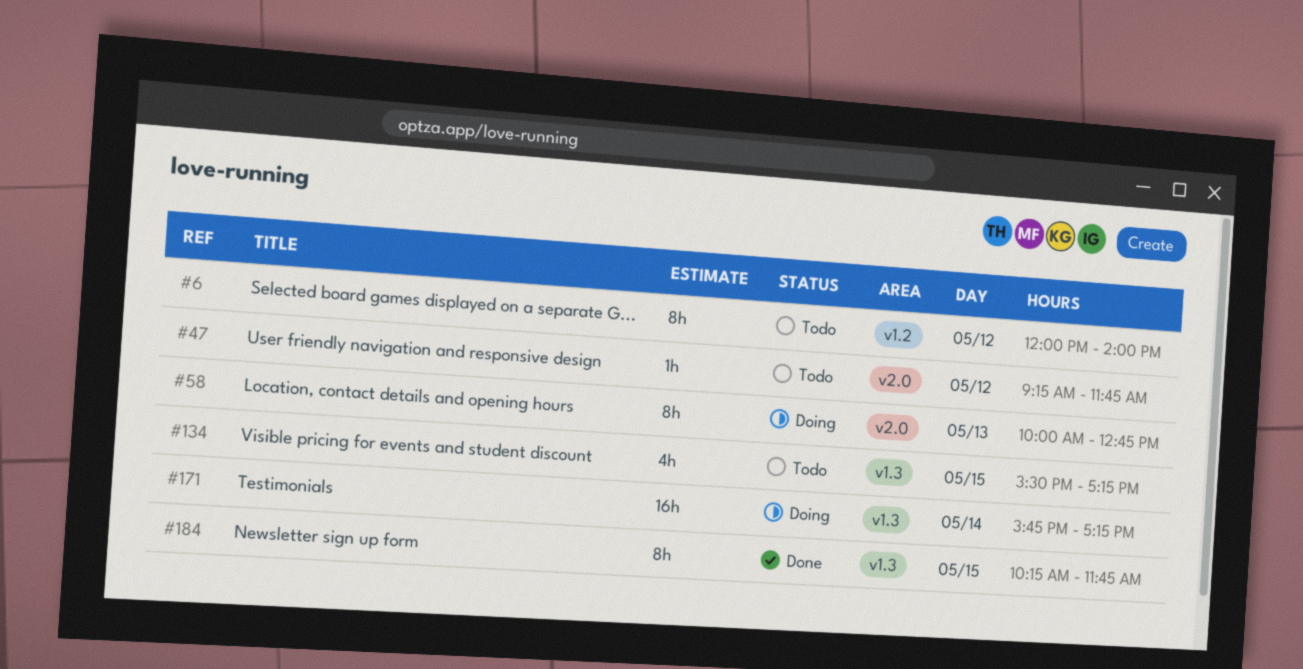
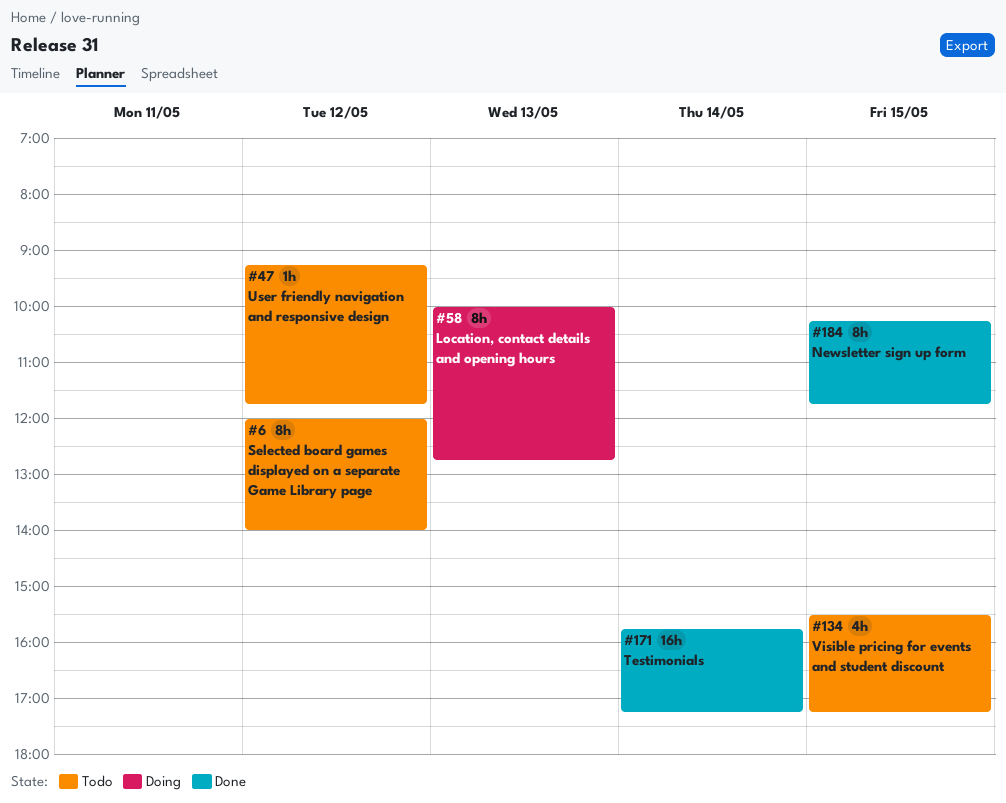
#171, status: Doing -> Done

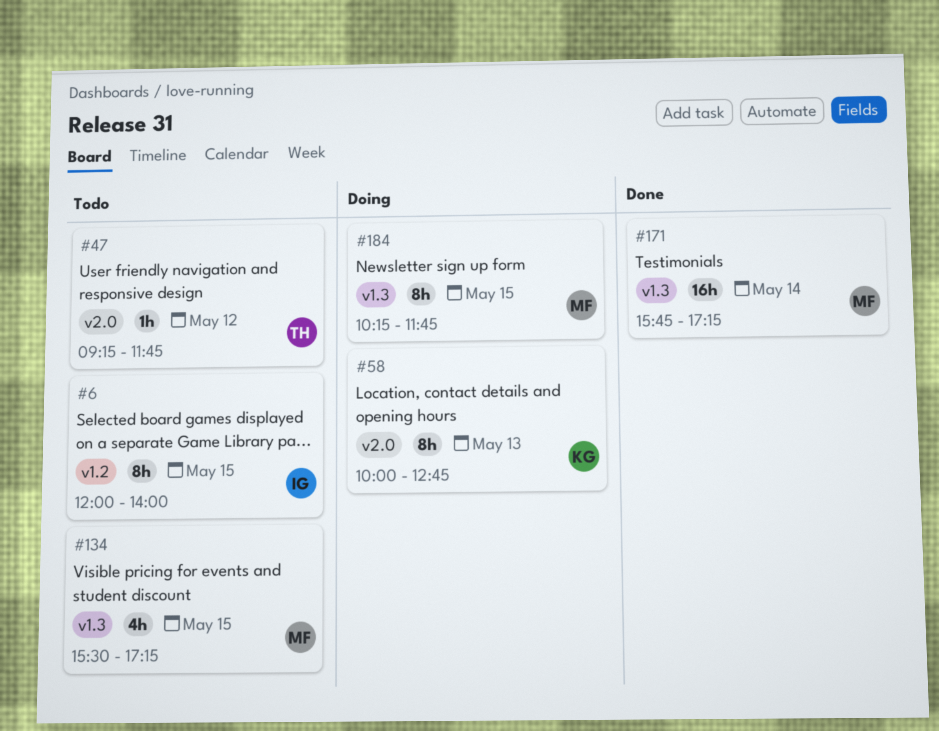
#6, day: May 12 -> May 15
#184, status: Done -> Doing

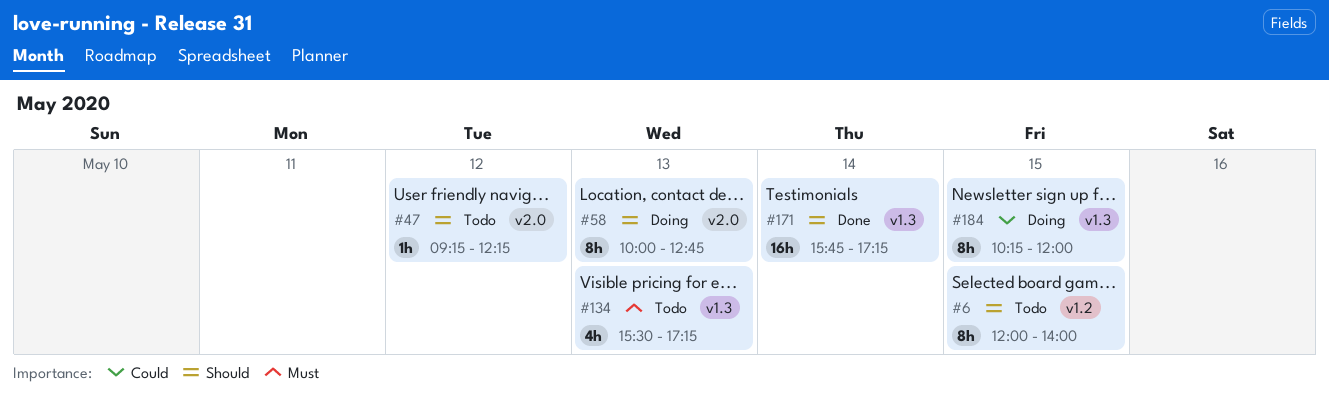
#47, ends: 11:45 -> 12:15
#134, day: May 15 -> May 13
#184, ends: 11:45 -> 12:00

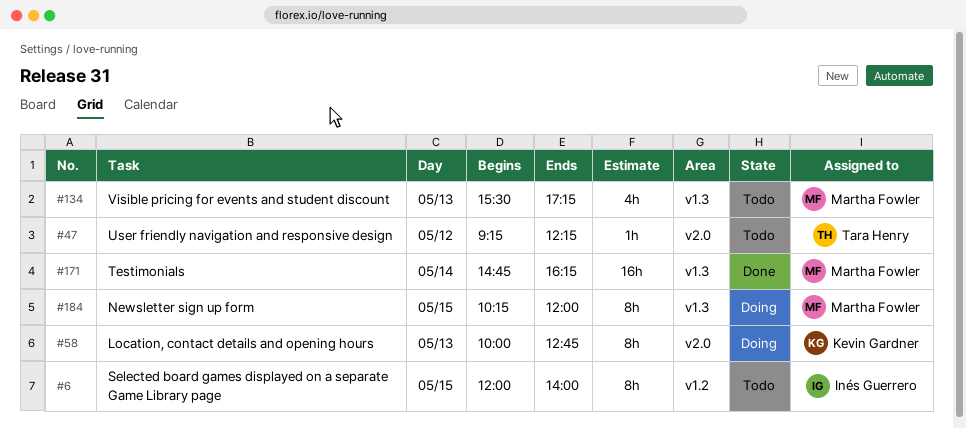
#171, begins: 15:45 -> 14:45
#171, ends: 17:15 -> 16:15

